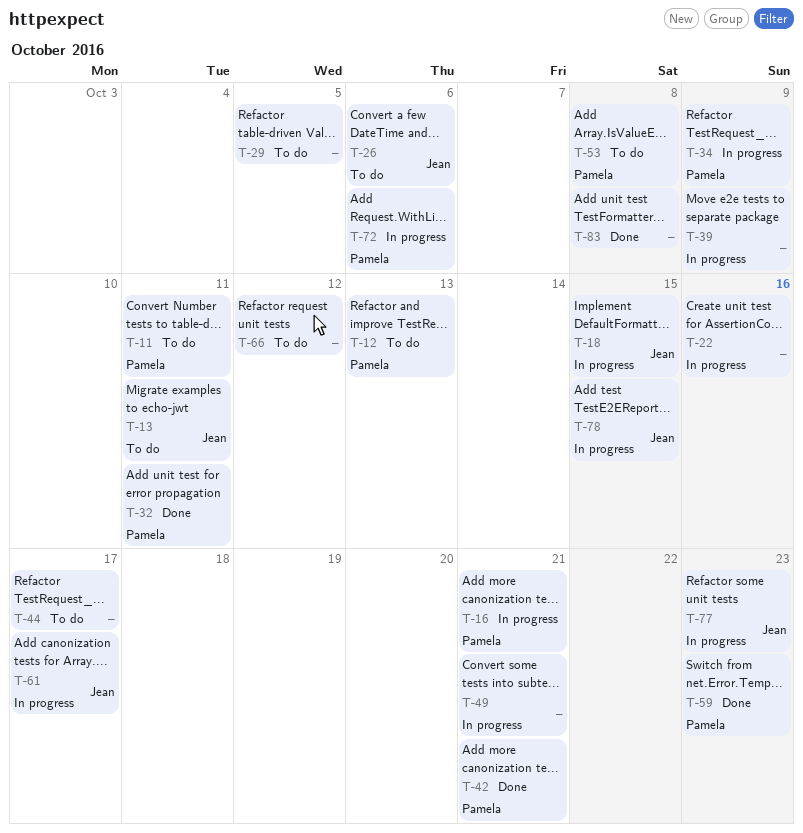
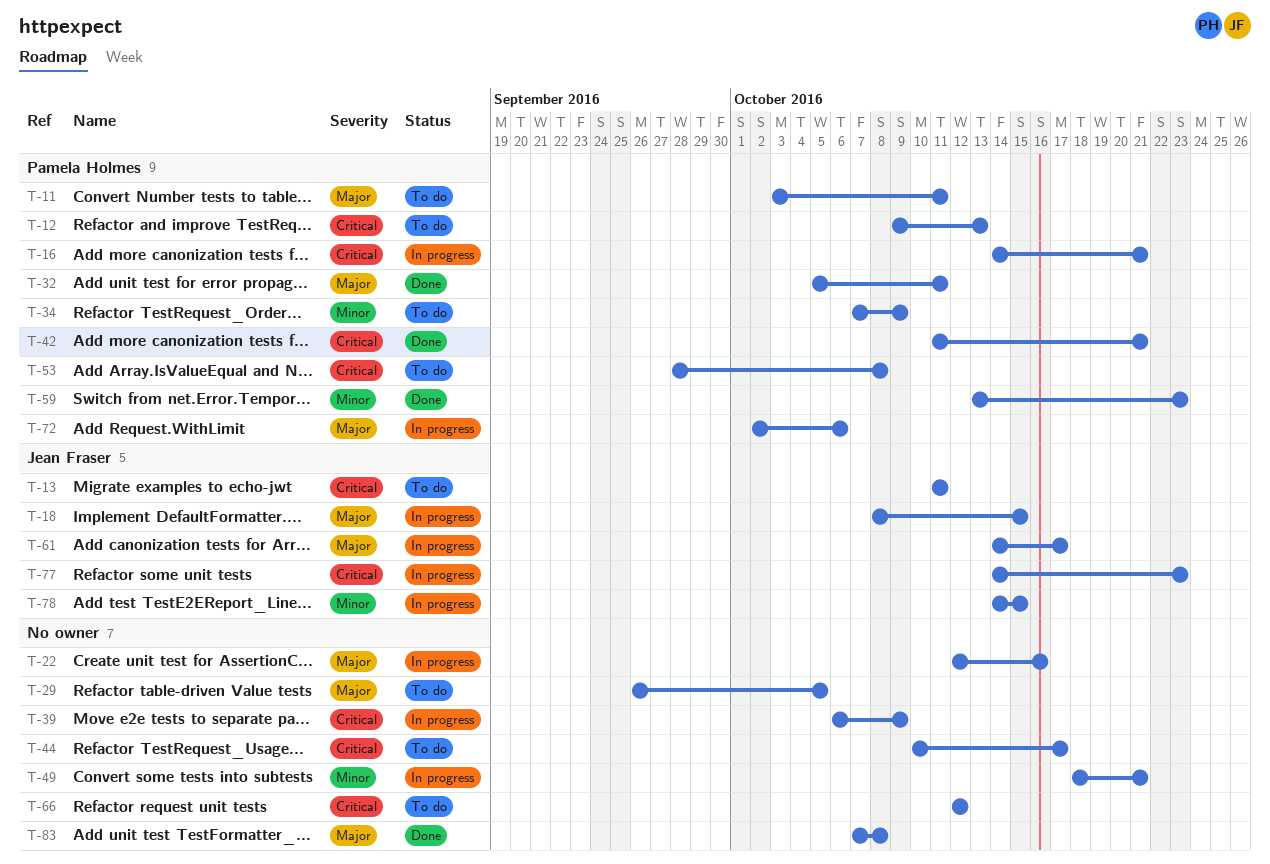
T-26: present -> none
T-34, status: In progress -> To do

